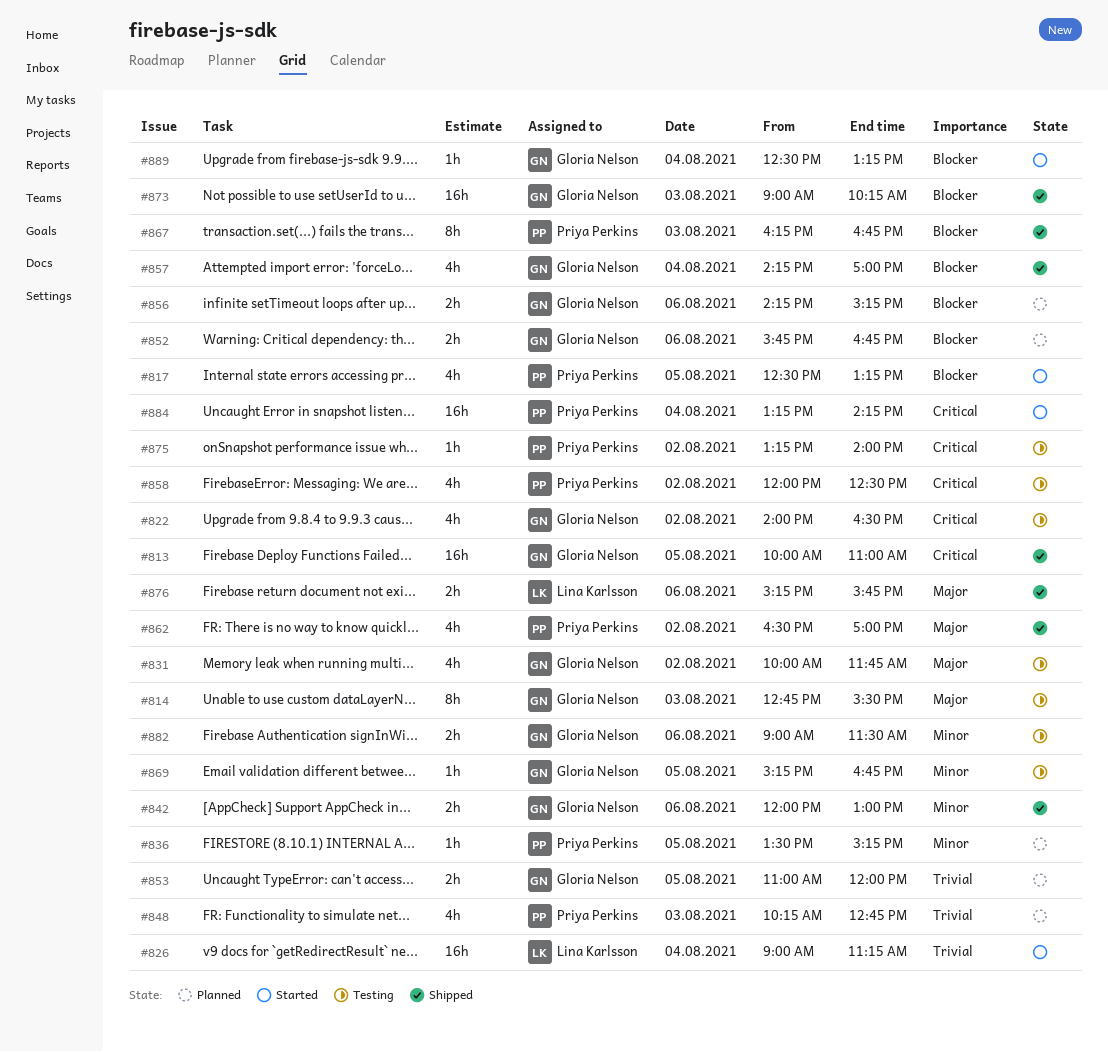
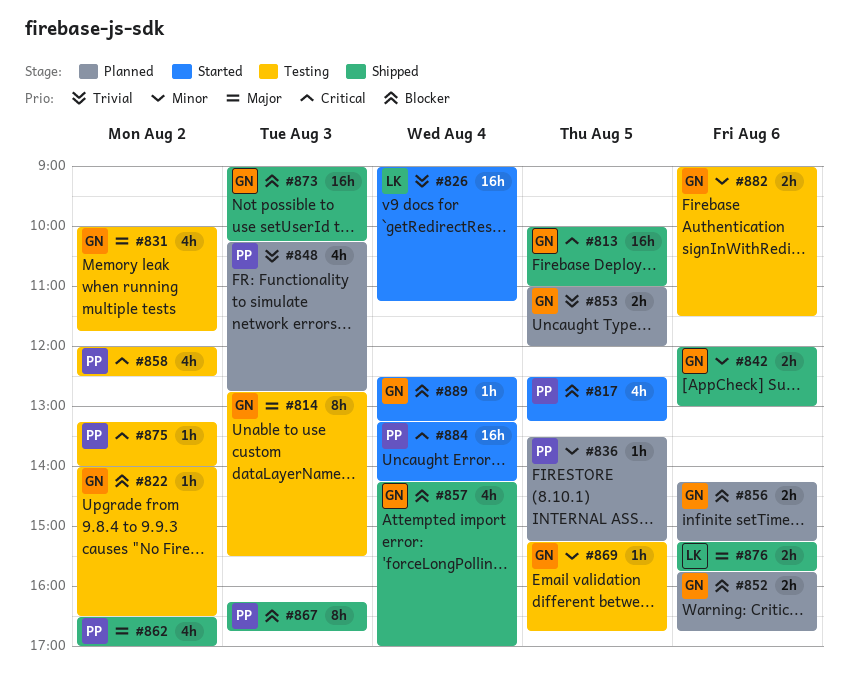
#822, priority: Critical -> Blocker
#822, estimate: 4h -> 1h

